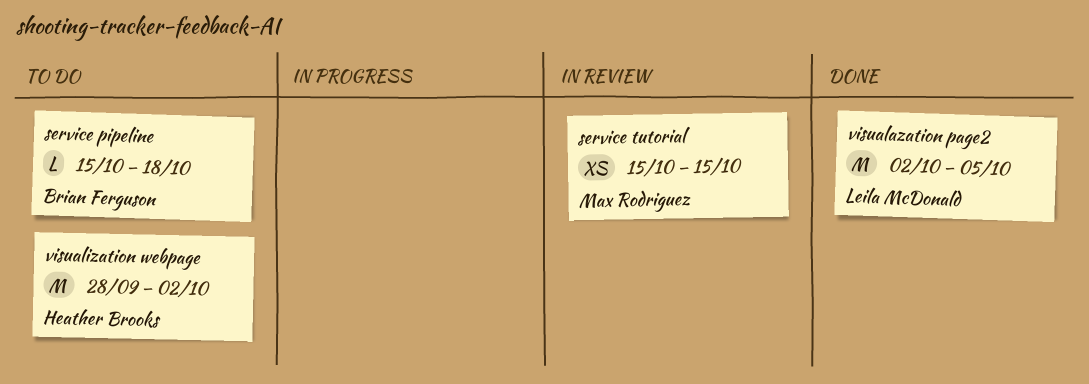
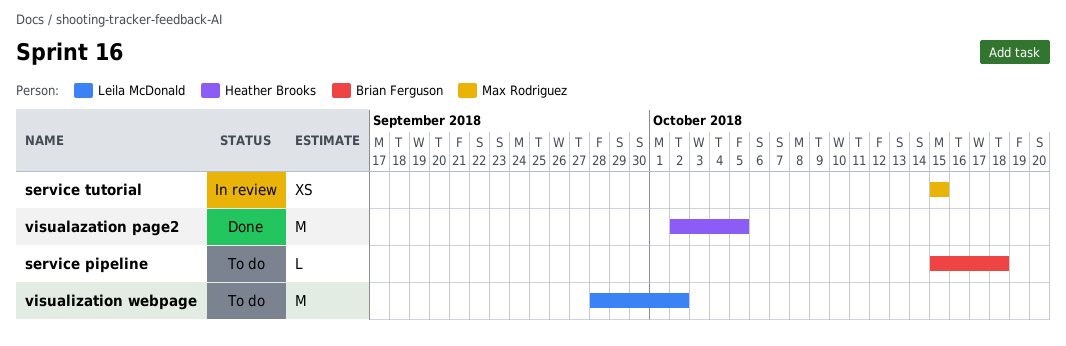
visualazation page2, owner: Leila McDonald -> Heather Brooks
visualization webpage, owner: Heather Brooks -> Leila McDonald

